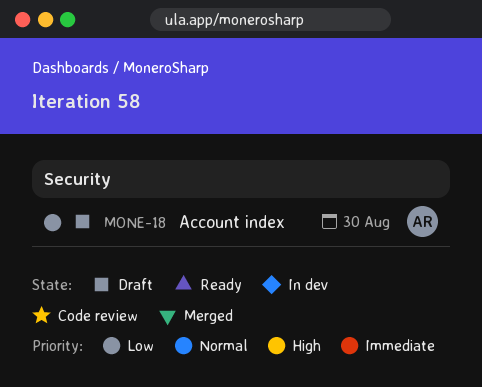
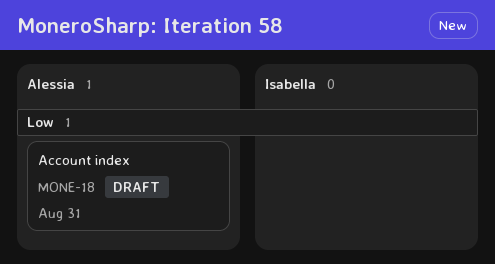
MONE-18, due: Aug 30 -> Aug 31

